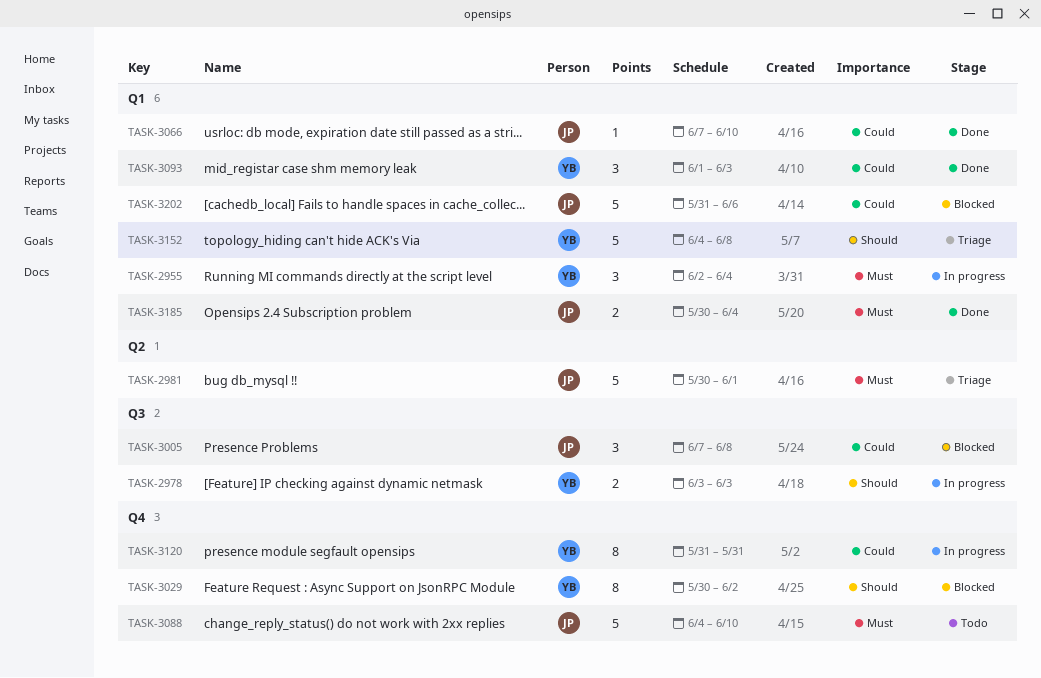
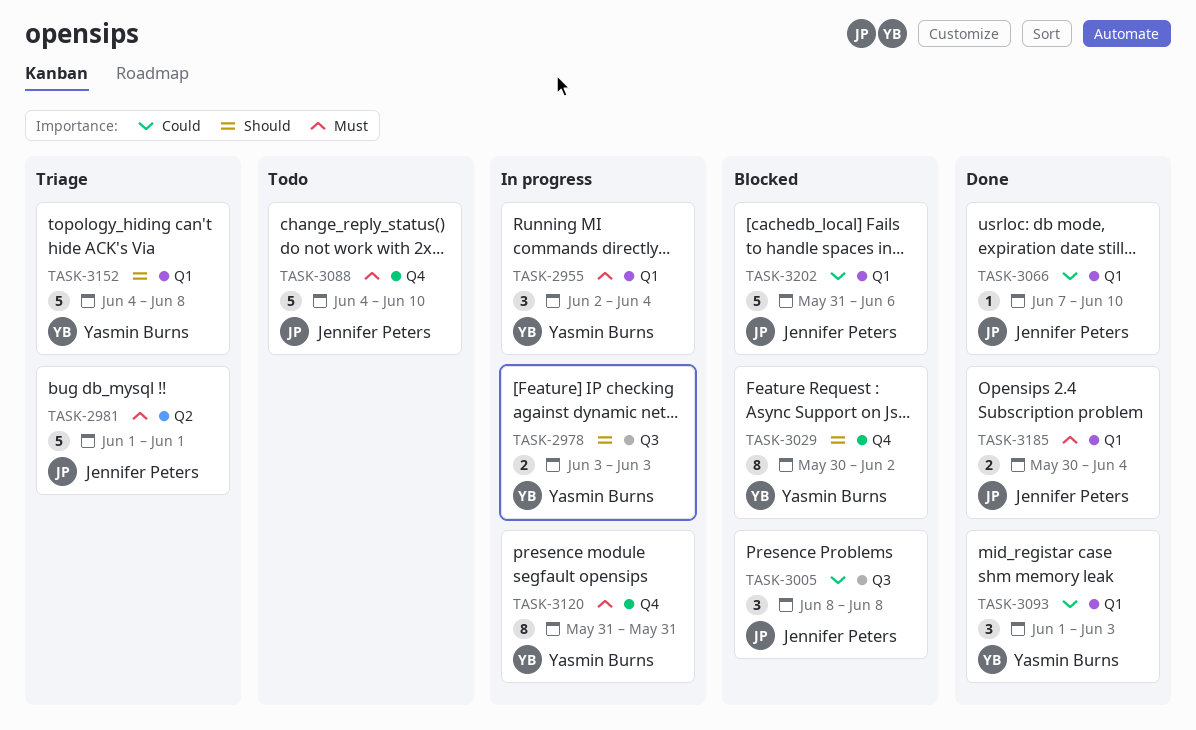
TASK-2981, start: May 30 -> Jun 1
TASK-3005, start: Jun 7 -> Jun 8
TASK-3120, priority: Could -> Must

